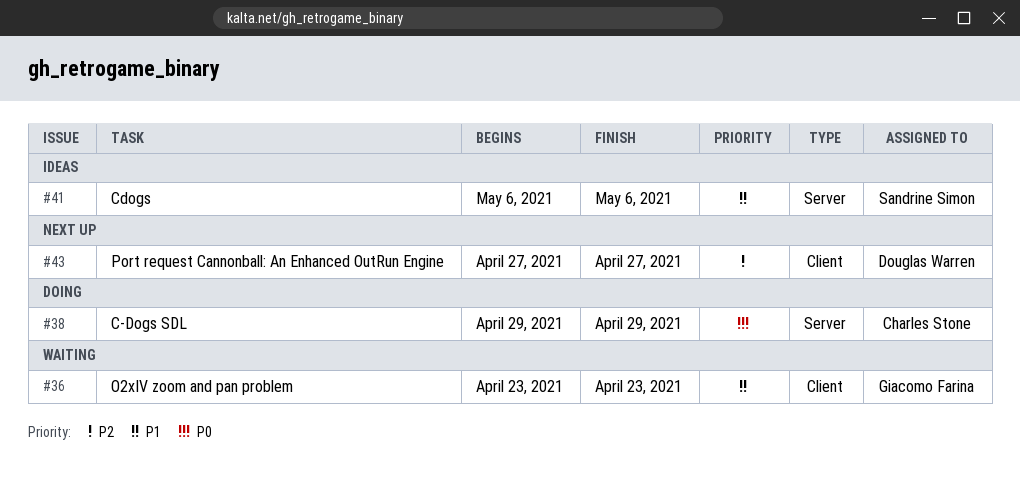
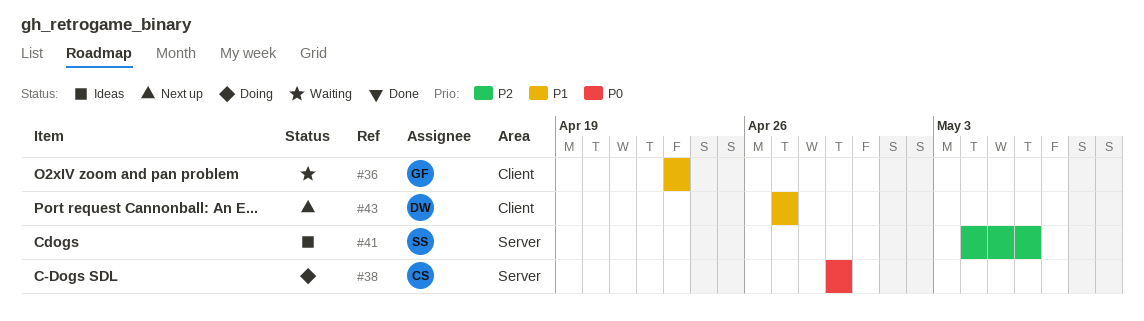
#41, priority: P1 -> P2
#41, start: May 6 -> May 4
#43, priority: P2 -> P1

